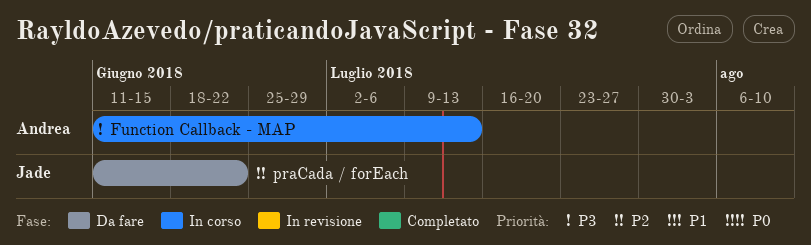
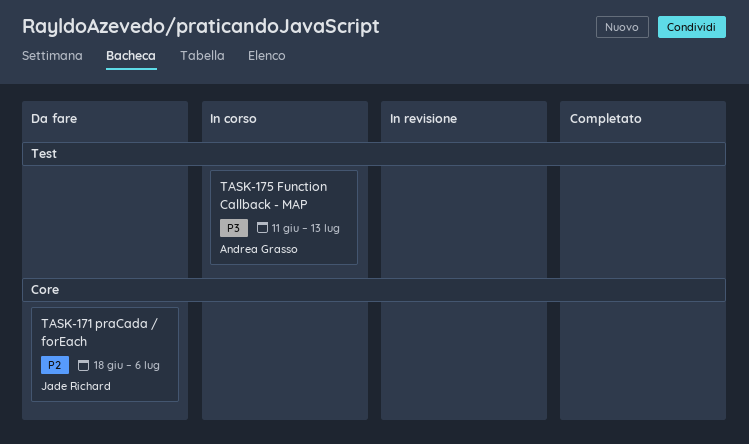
praCada / forEach, start: Jun 11 -> Jun 18
praCada / forEach, due: Jun 22 -> Jul 6

